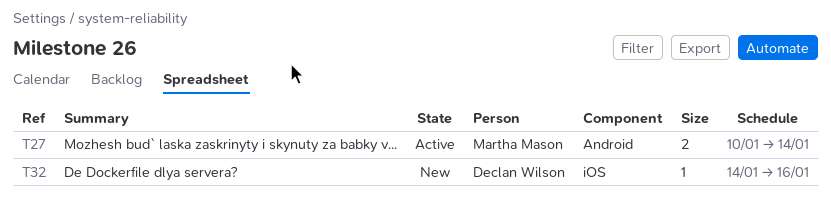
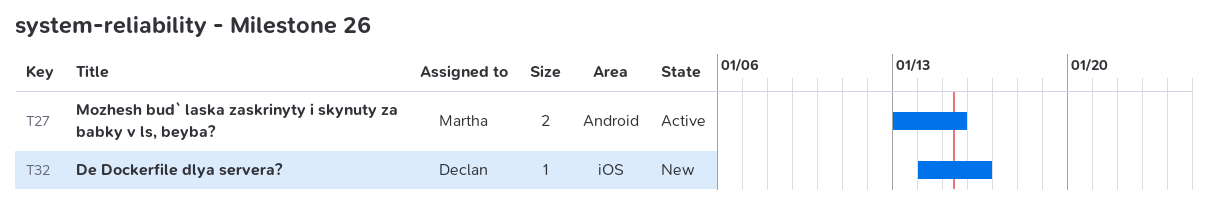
T27, start: Jan 10 -> Jan 13
T27, due: Jan 14 -> Jan 15

